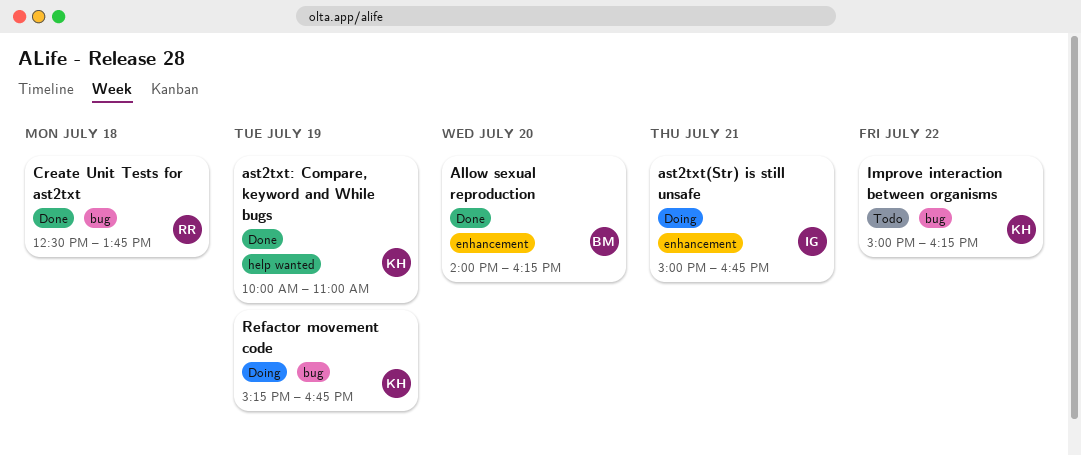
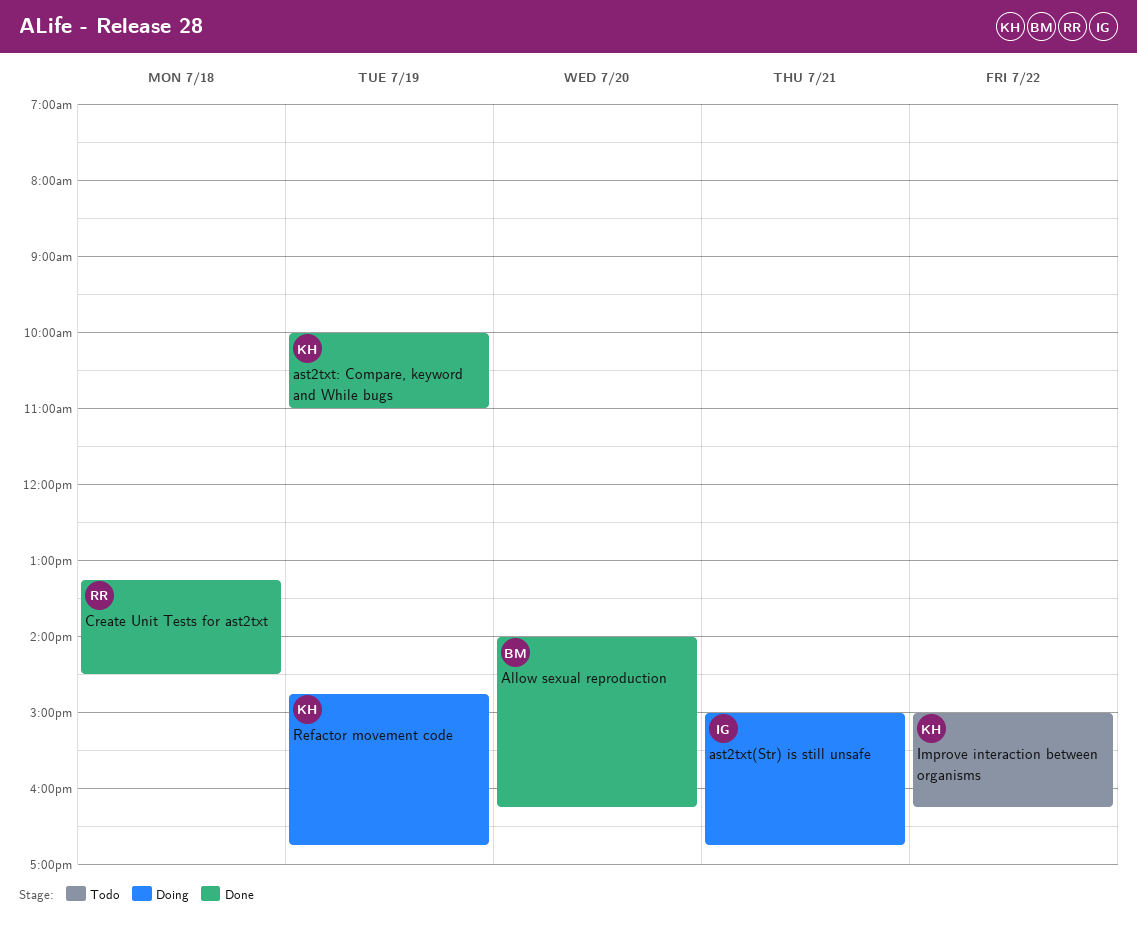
Create Unit Tests for ast2txt, begins: 12:30 -> 13:15
Create Unit Tests for ast2txt, ends: 13:45 -> 14:30
Refactor movement code, begins: 15:15 -> 14:45

